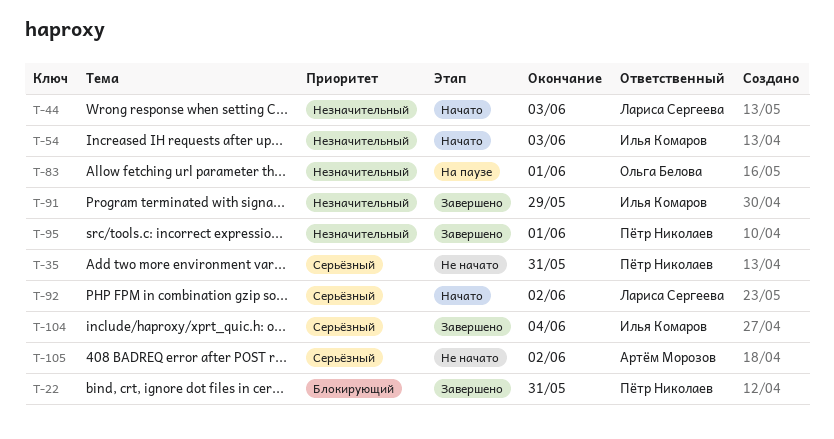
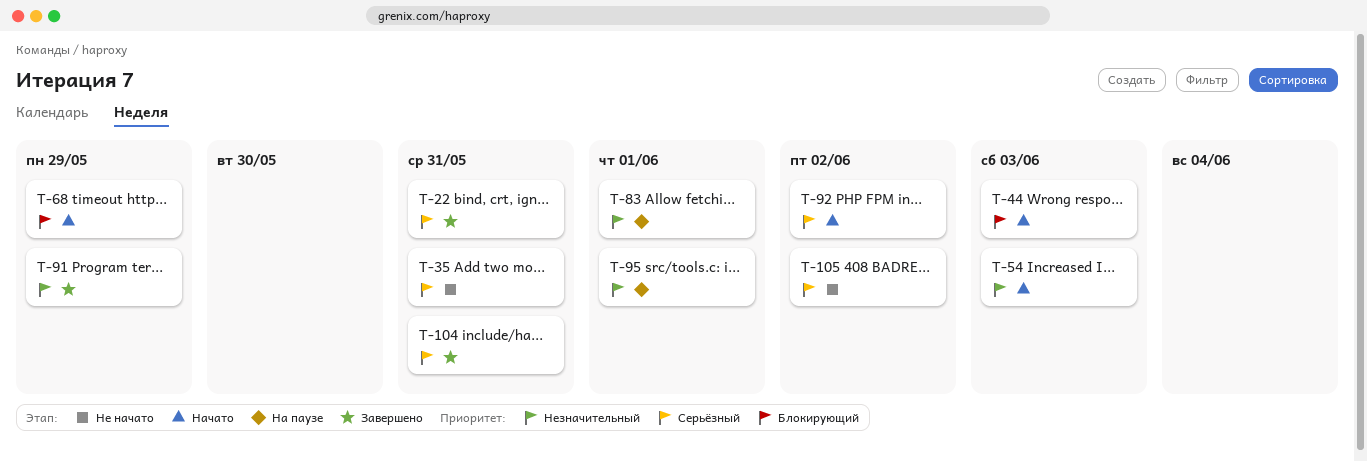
T-22, priority: Блокирующий -> Серьёзный
T-44, priority: Незначительный -> Блокирующий
T-68: none -> present
T-95, status: Завершено -> На паузе
T-104, due: Jun 4 -> May 31

